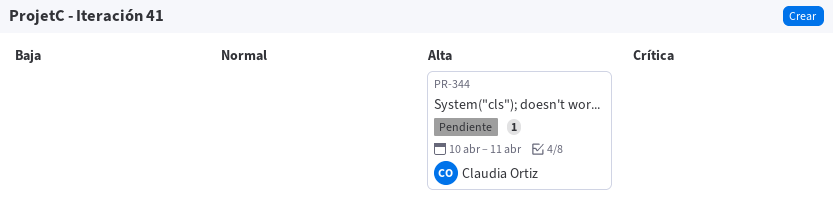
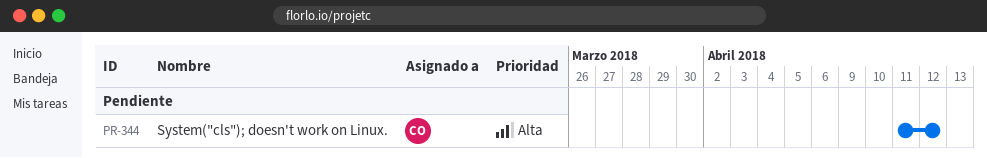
PR-344, start: Apr 10 -> Apr 11
PR-344, due: Apr 11 -> Apr 12

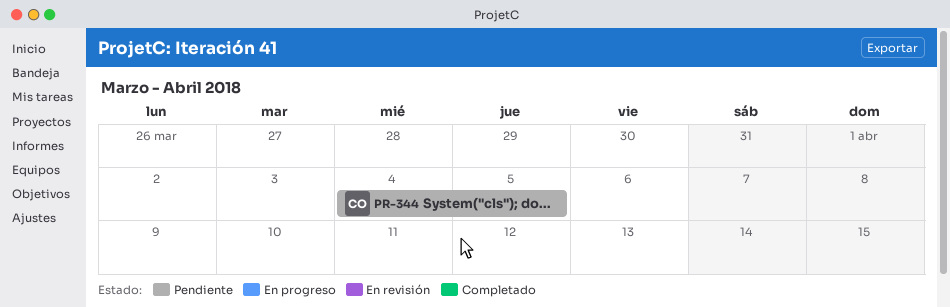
PR-344, start: Apr 11 -> Apr 4
PR-344, due: Apr 12 -> Apr 5

